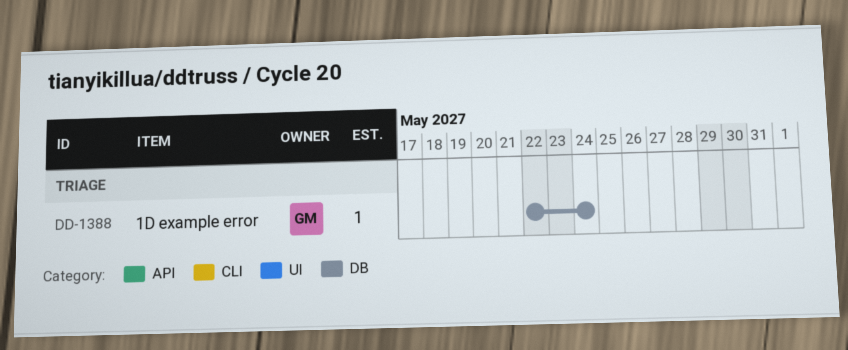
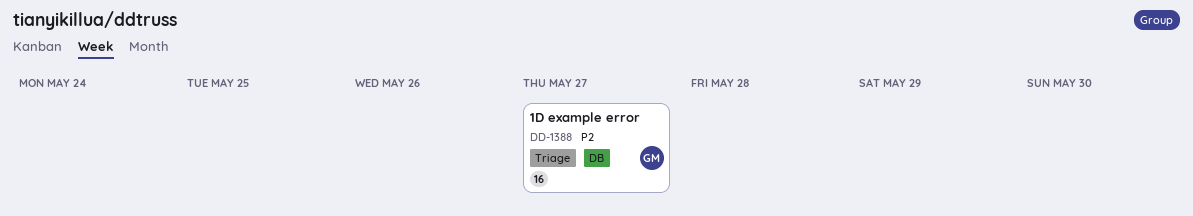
DD-1388, estimate: 1 -> 16
DD-1388, due: May 24 -> May 27

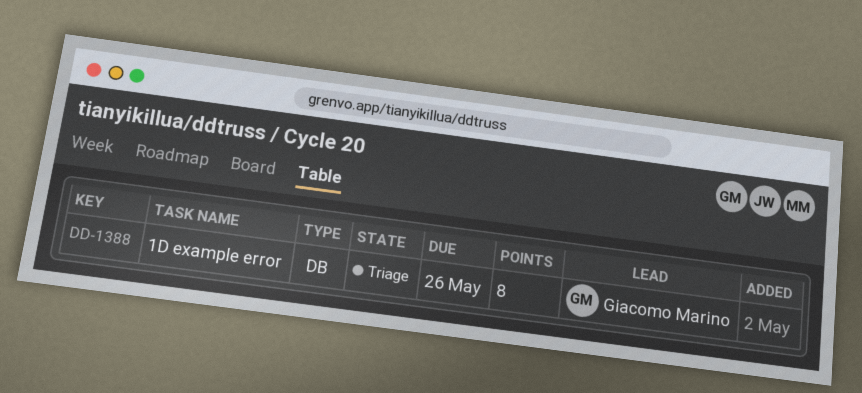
DD-1388, estimate: 16 -> 8
DD-1388, due: May 27 -> May 26

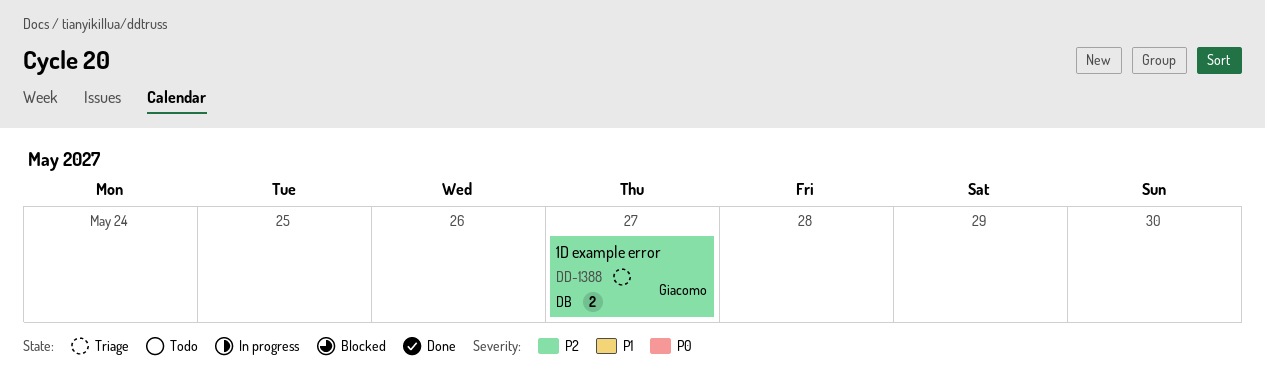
DD-1388, estimate: 8 -> 2
DD-1388, due: May 26 -> May 27

